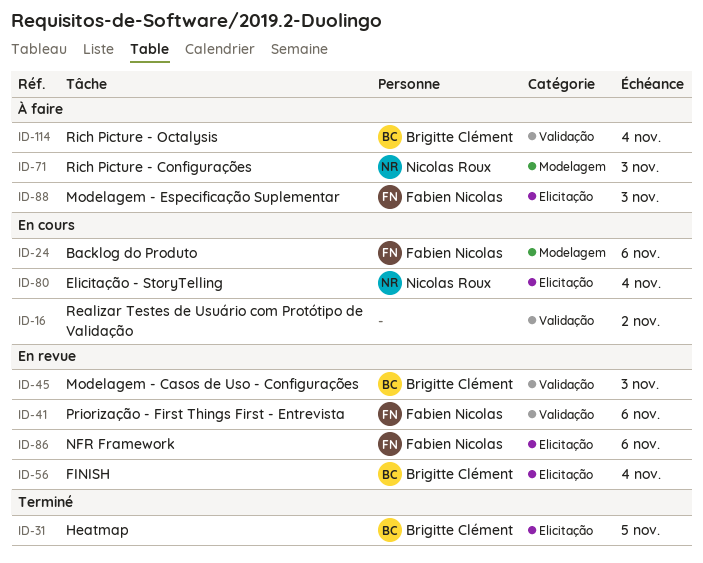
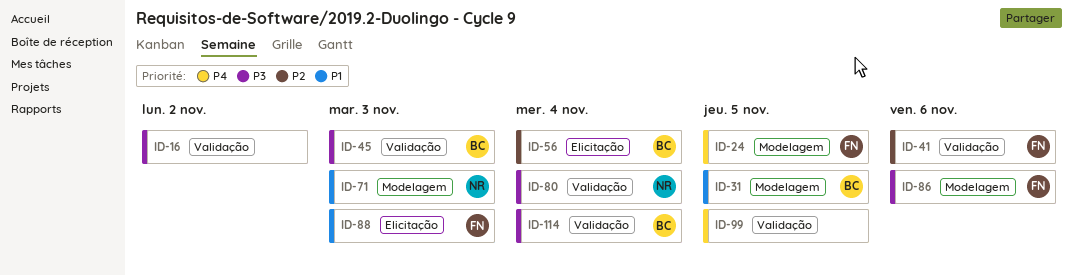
ID-24, due: Nov 6 -> Nov 5
ID-31, label: Elicitação -> Modelagem
ID-80, label: Elicitação -> Validação
ID-86, label: Elicitação -> Modelagem
ID-99: none -> present

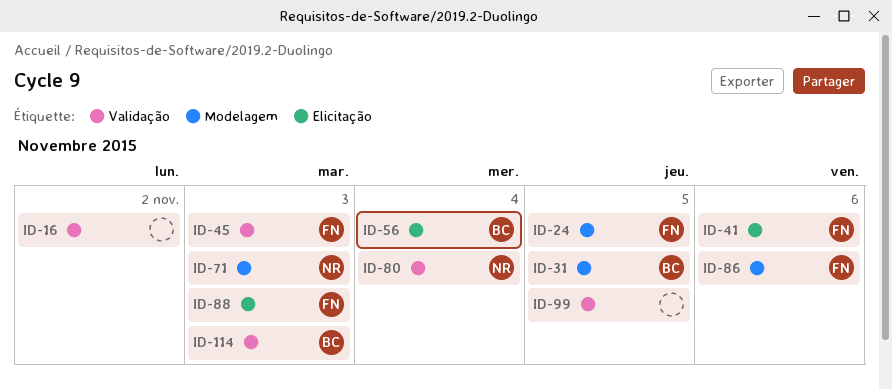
ID-41, label: Validação -> Elicitação
ID-45, owner: BC -> FN
ID-114, due: Nov 4 -> Nov 3

